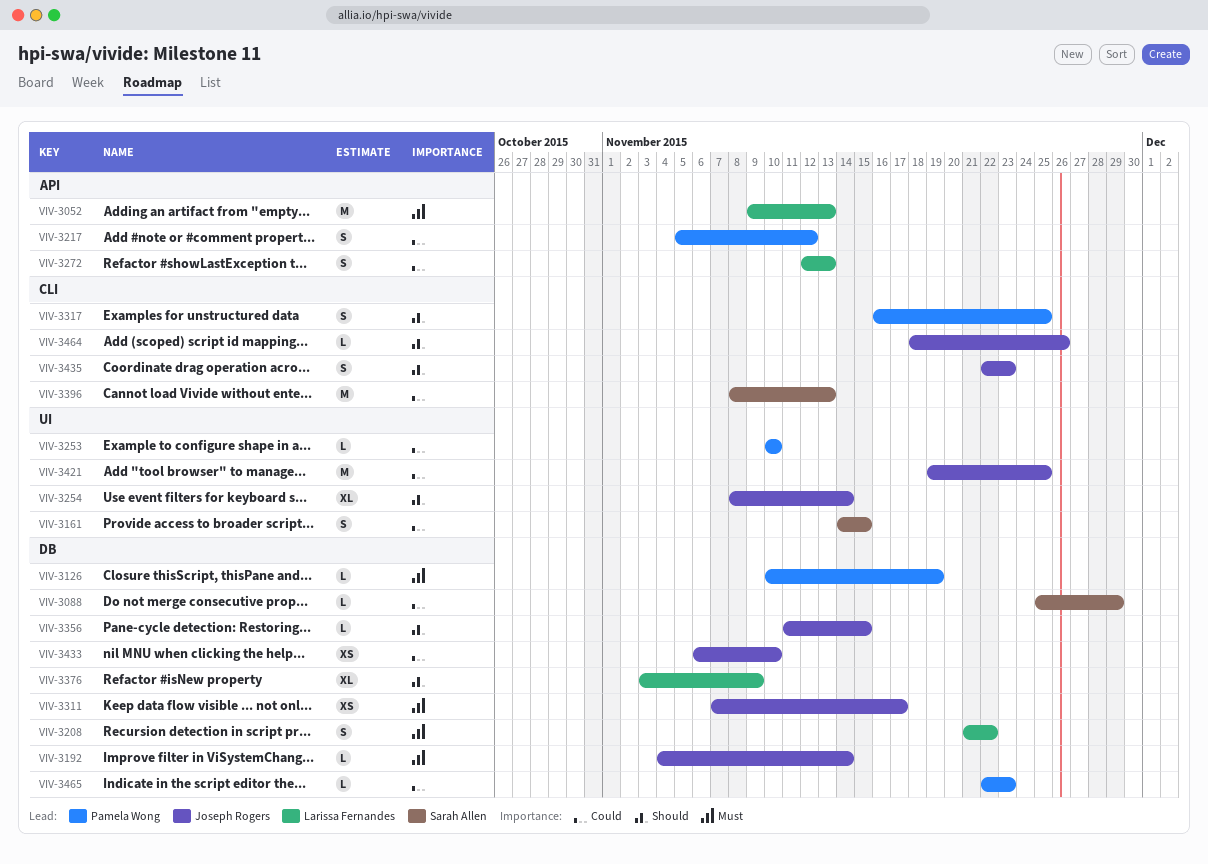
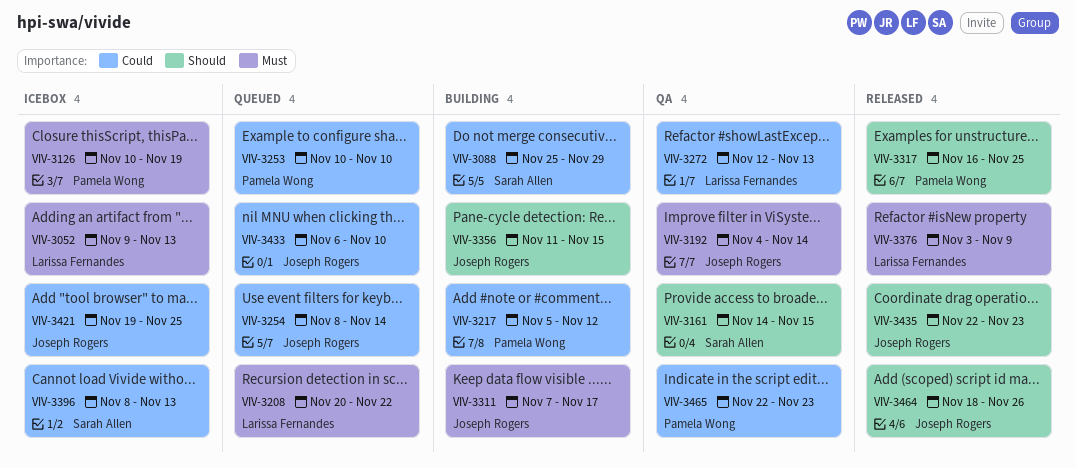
VIV-3161, priority: Could -> Should
VIV-3208, start: Nov 21 -> Nov 20
VIV-3254, priority: Should -> Could
VIV-3376, priority: Should -> Must

